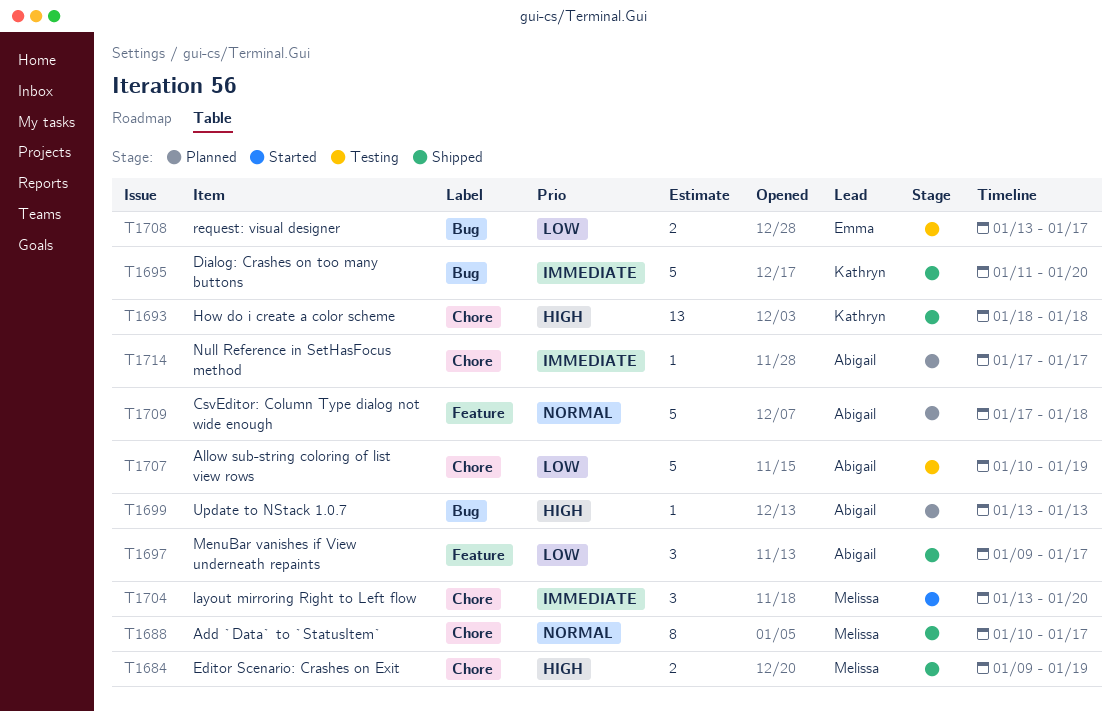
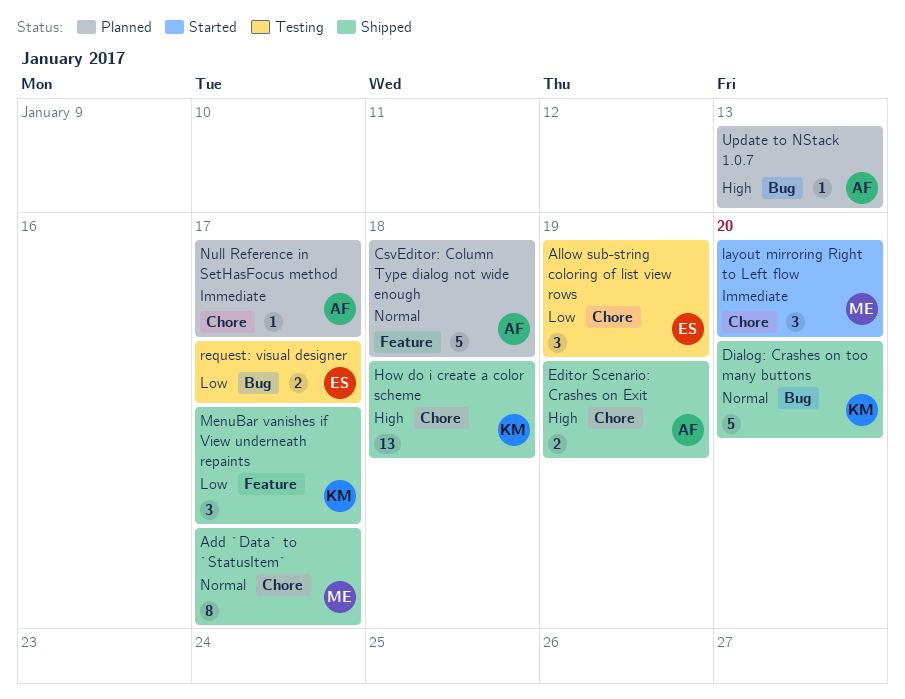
Allow sub-string coloring of list view rows, owner: Abigail -> Emma
Allow sub-string coloring of list view rows, estimate: 5 -> 3
Dialog: Crashes on too many buttons, priority: Immediate -> Normal
Editor Scenario: Crashes on Exit, owner: Melissa -> Abigail
MenuBar vanishes if View underneath repaints, owner: Abigail -> Kathryn

